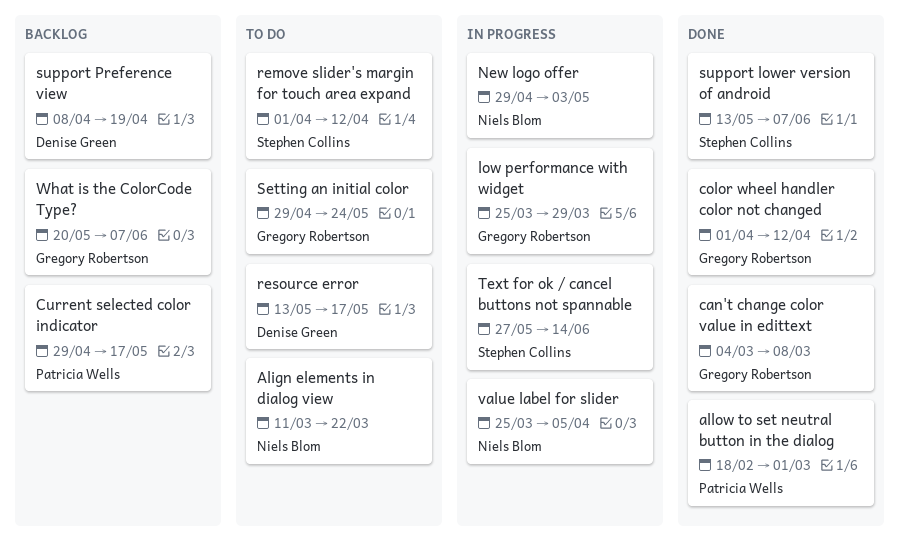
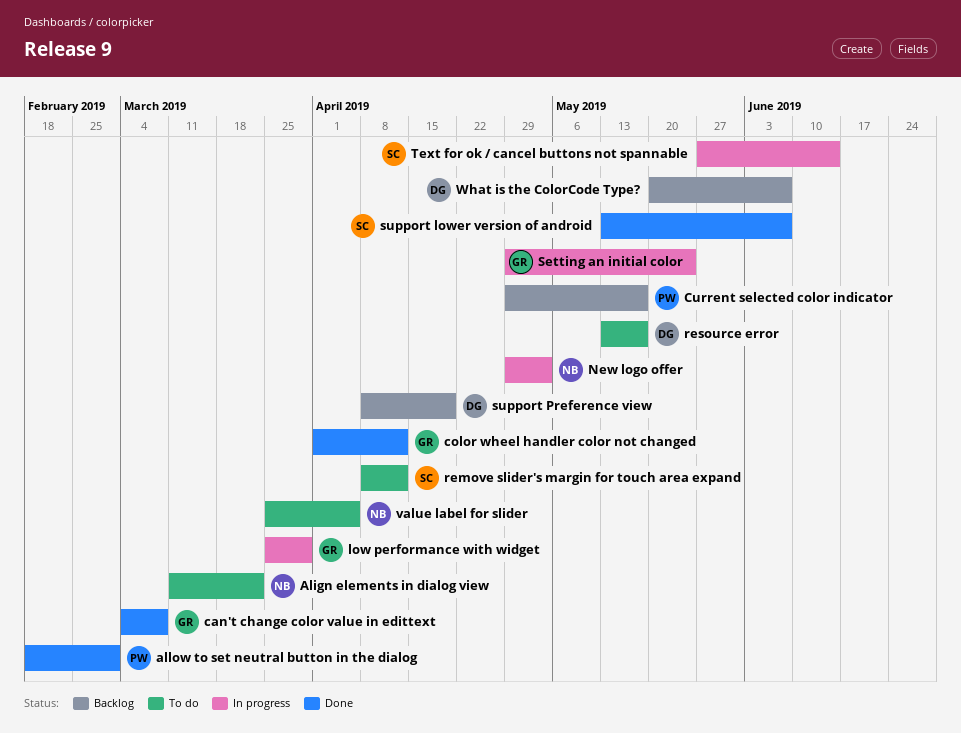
remove slider's margin for touch area expand, start: Apr 1 -> Apr 8
Setting an initial color, status: To do -> In progress
value label for slider, status: In progress -> To do
What is the ColorCode Type?, owner: Gregory Robertson -> Denise Green

